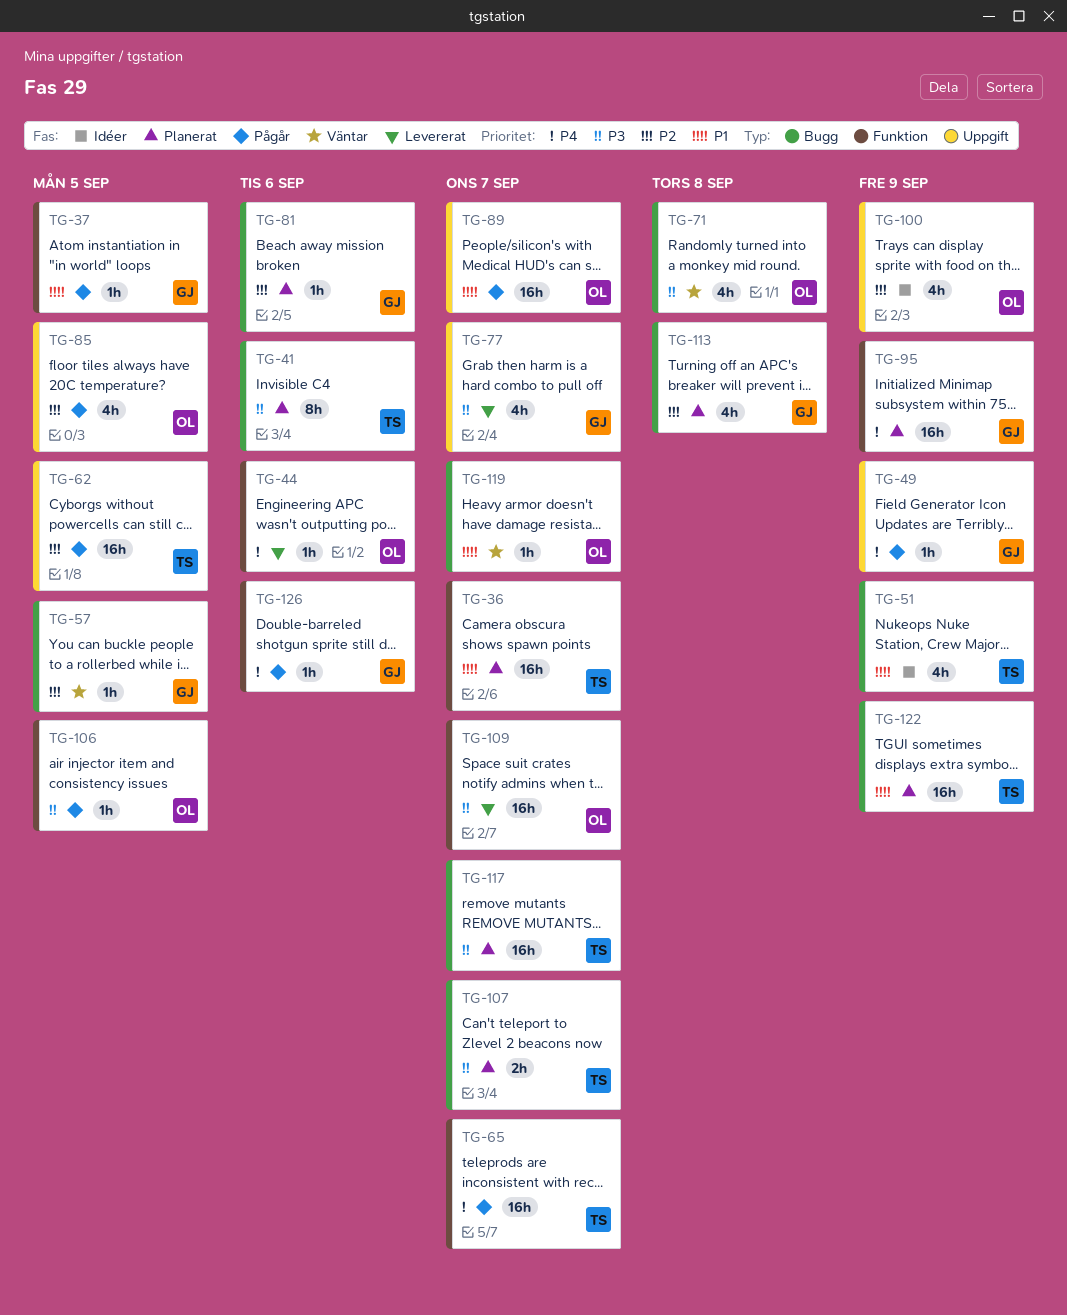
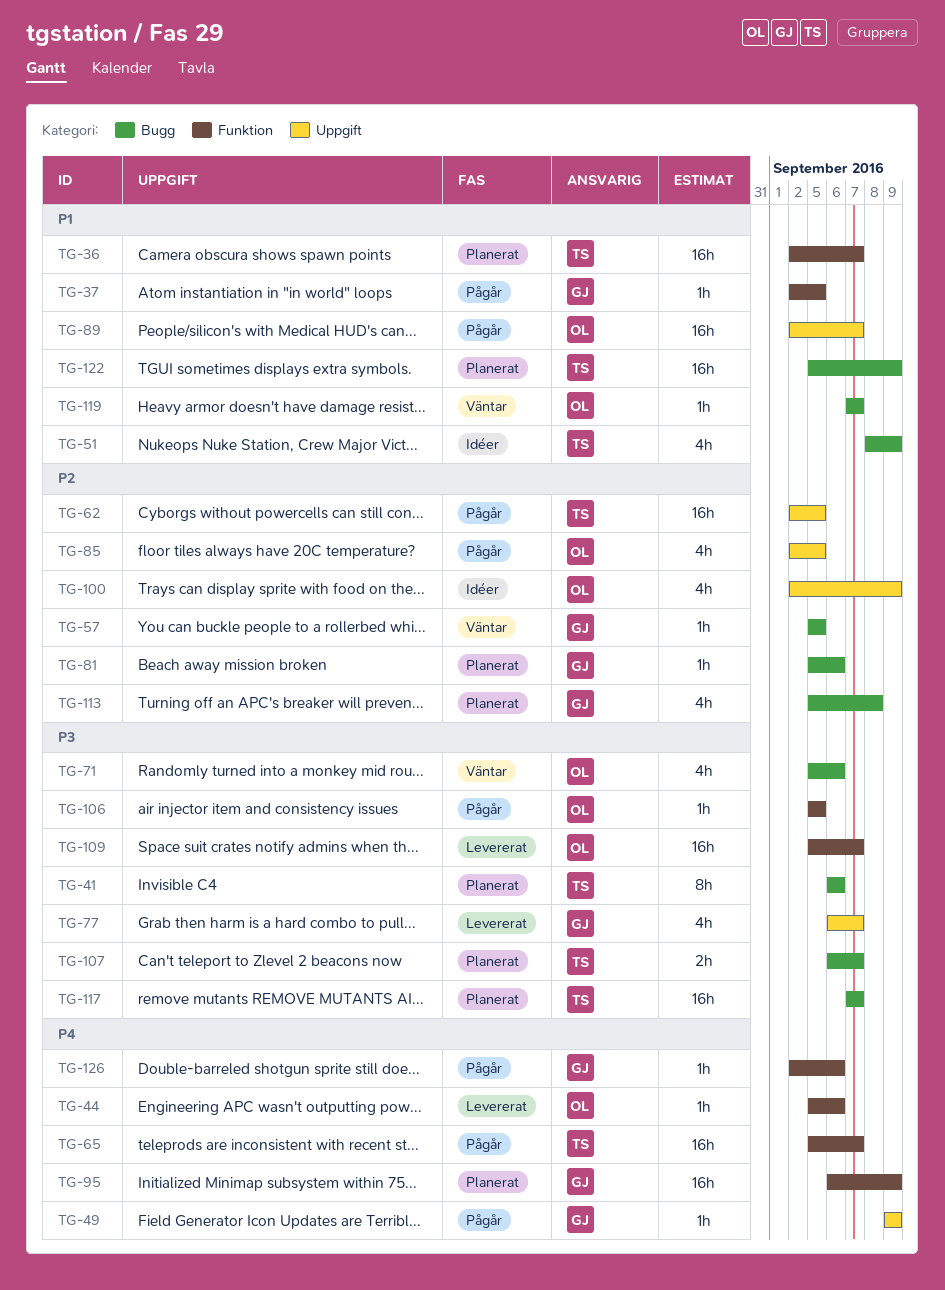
TG-71, due: Sep 8 -> Sep 6

